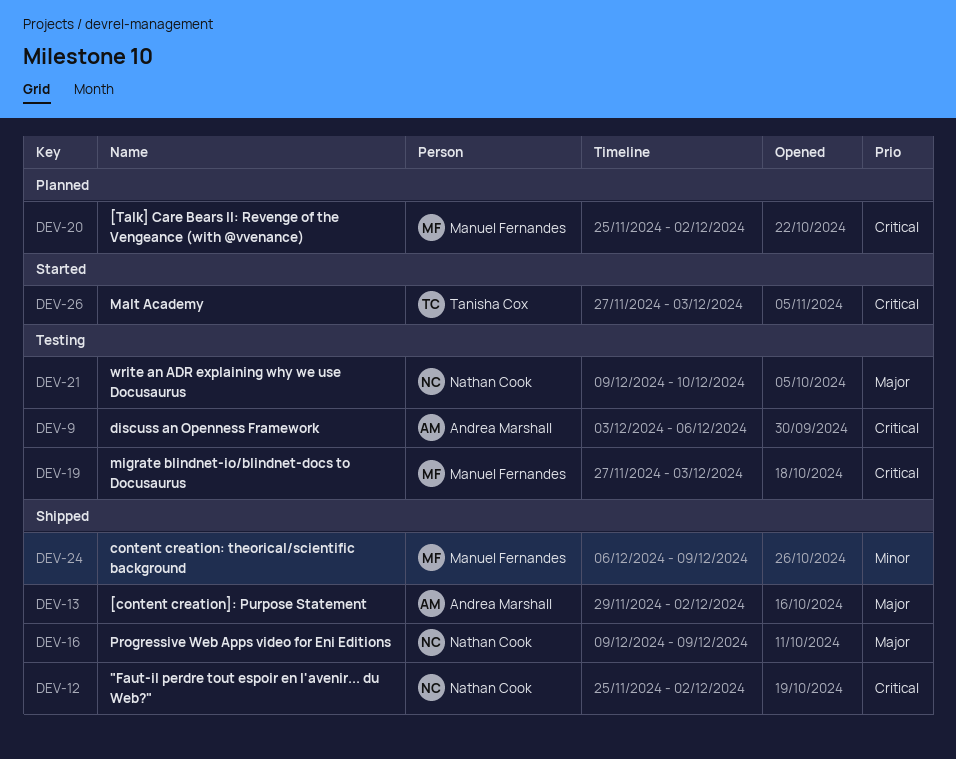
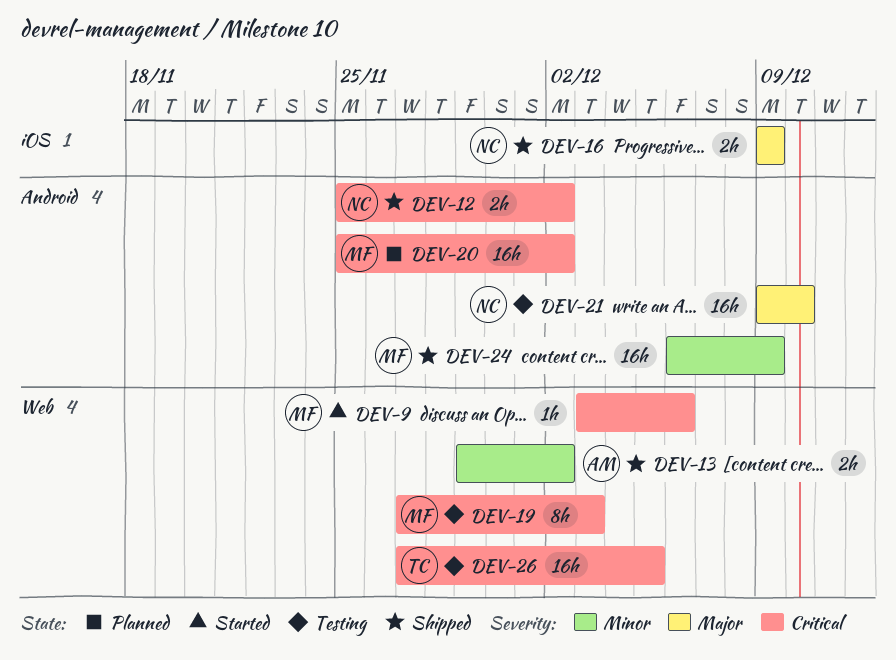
DEV-9, status: Testing -> Started
DEV-9, owner: Andrea Marshall -> Manuel Fernandes
DEV-13, priority: Major -> Minor
DEV-26, status: Started -> Testing
DEV-26, due: Dec 3 -> Dec 5

